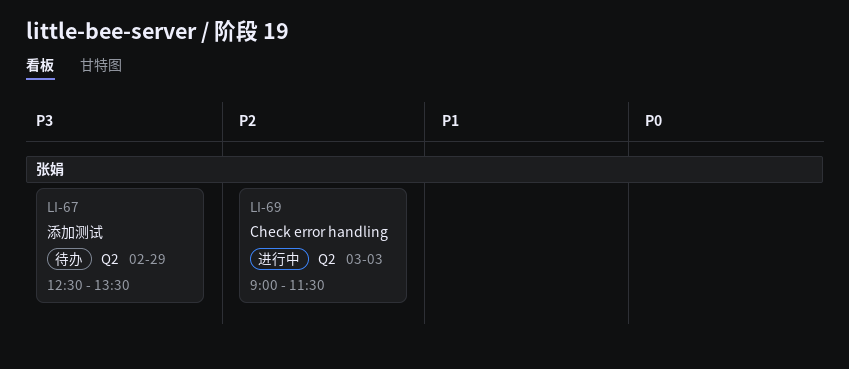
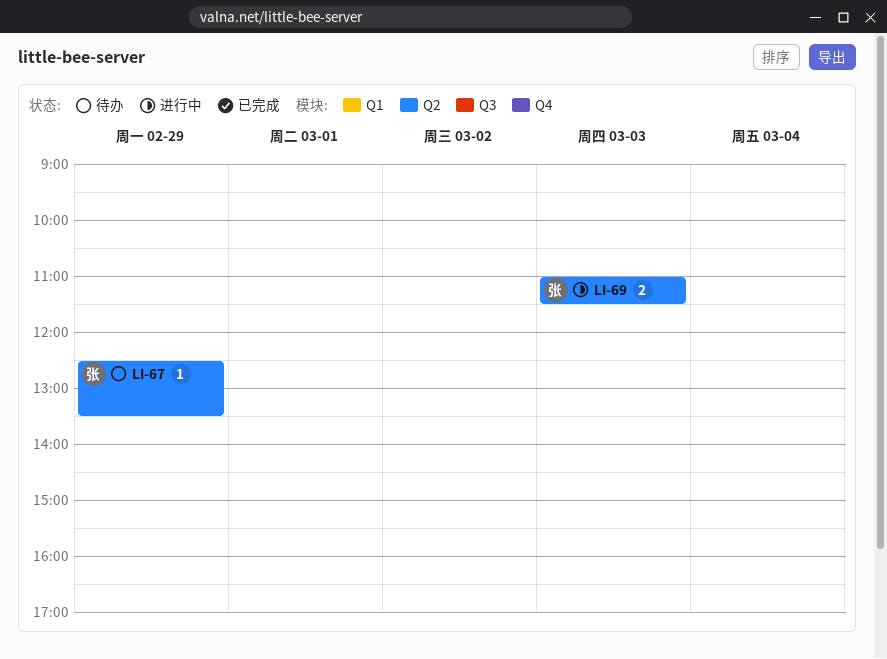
LI-69, begins: 09:00 -> 11:00

